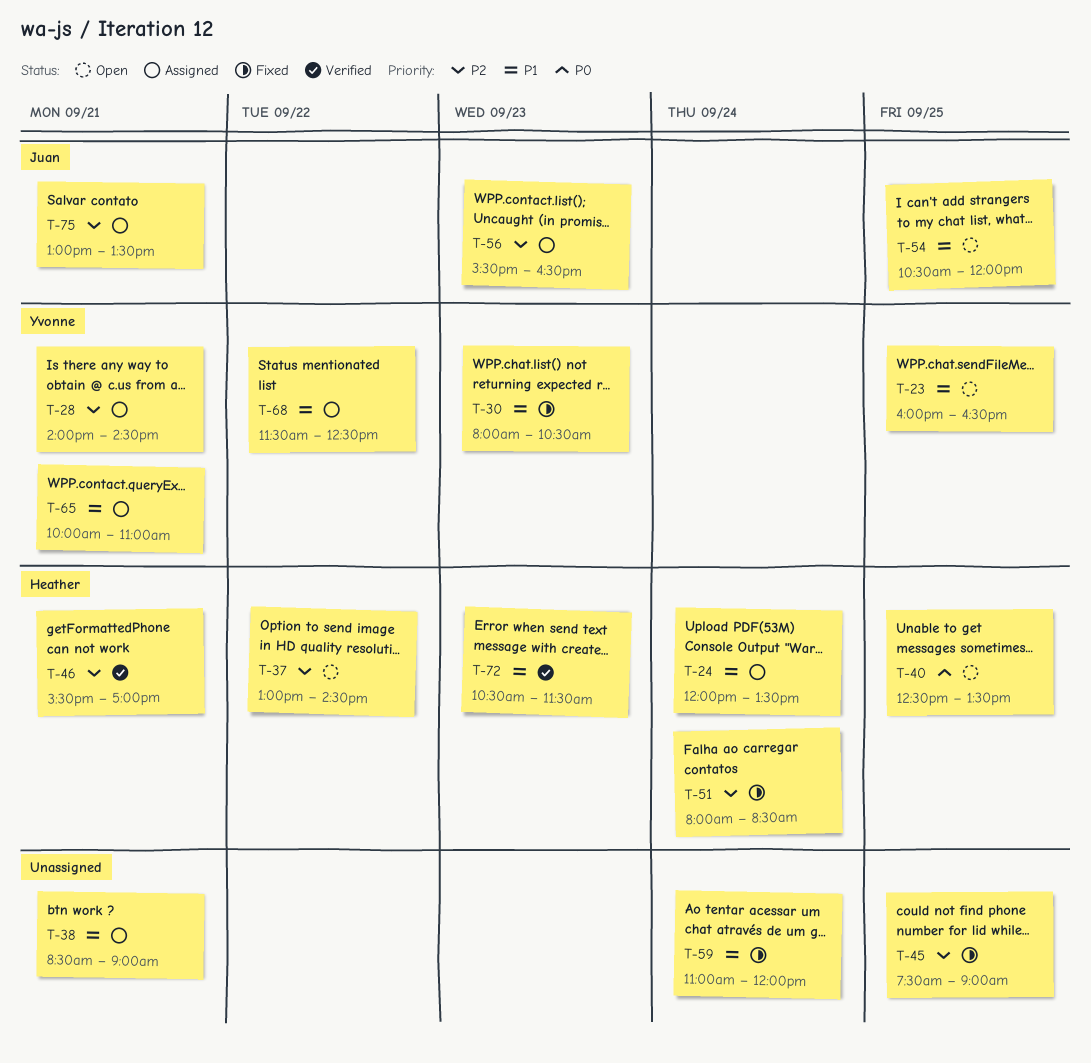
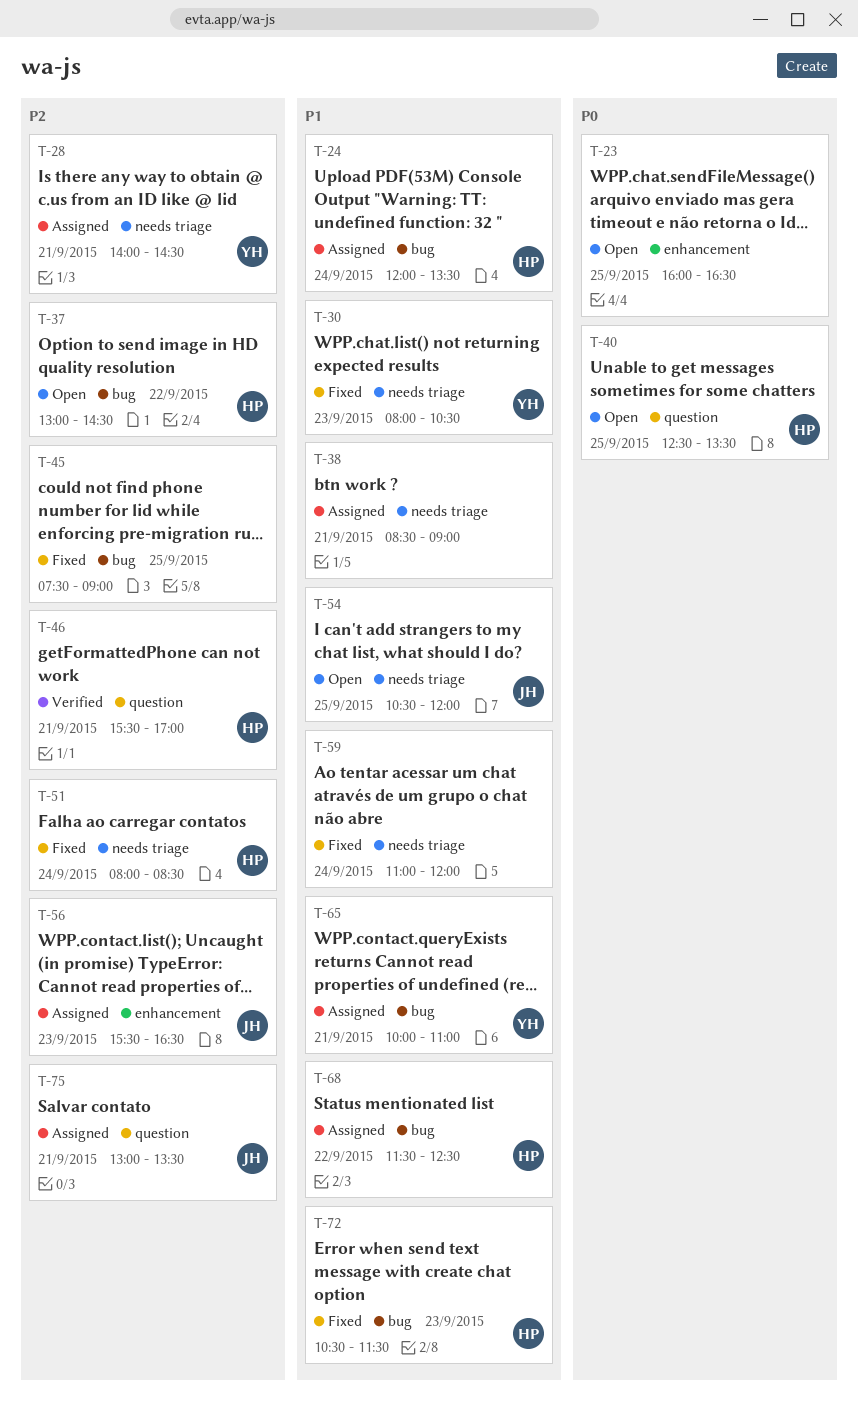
T-23, owner: Yvonne -> none
T-23, priority: P1 -> P0
T-68, owner: Yvonne -> Heather
T-72, status: Verified -> Fixed

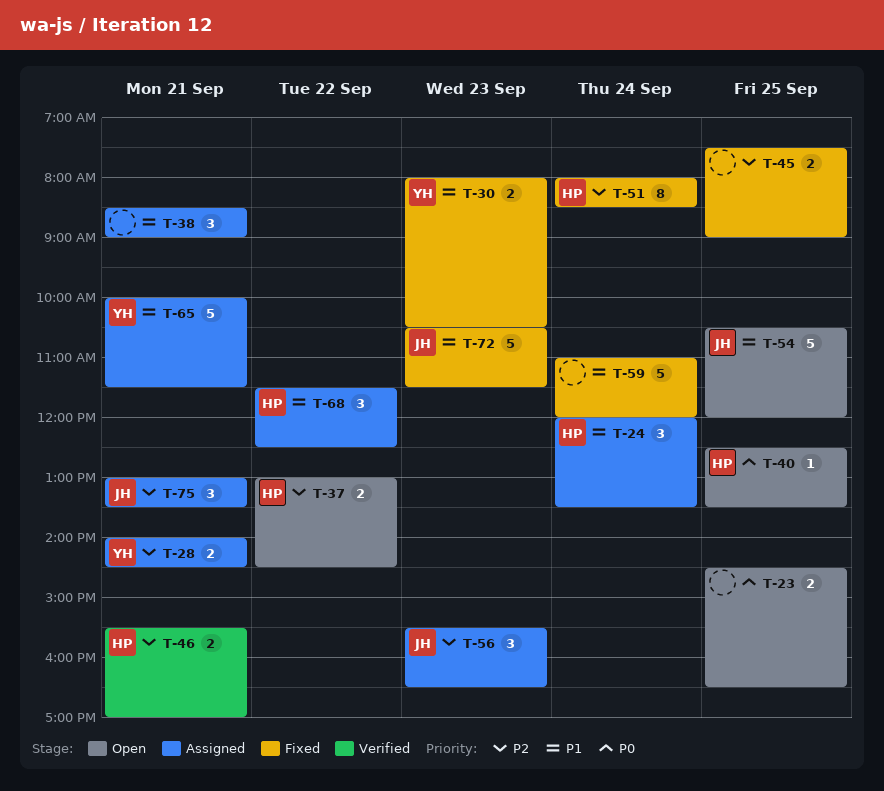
T-23, begins: 16:00 -> 14:30
T-65, ends: 11:00 -> 11:30
T-72, owner: HP -> JH

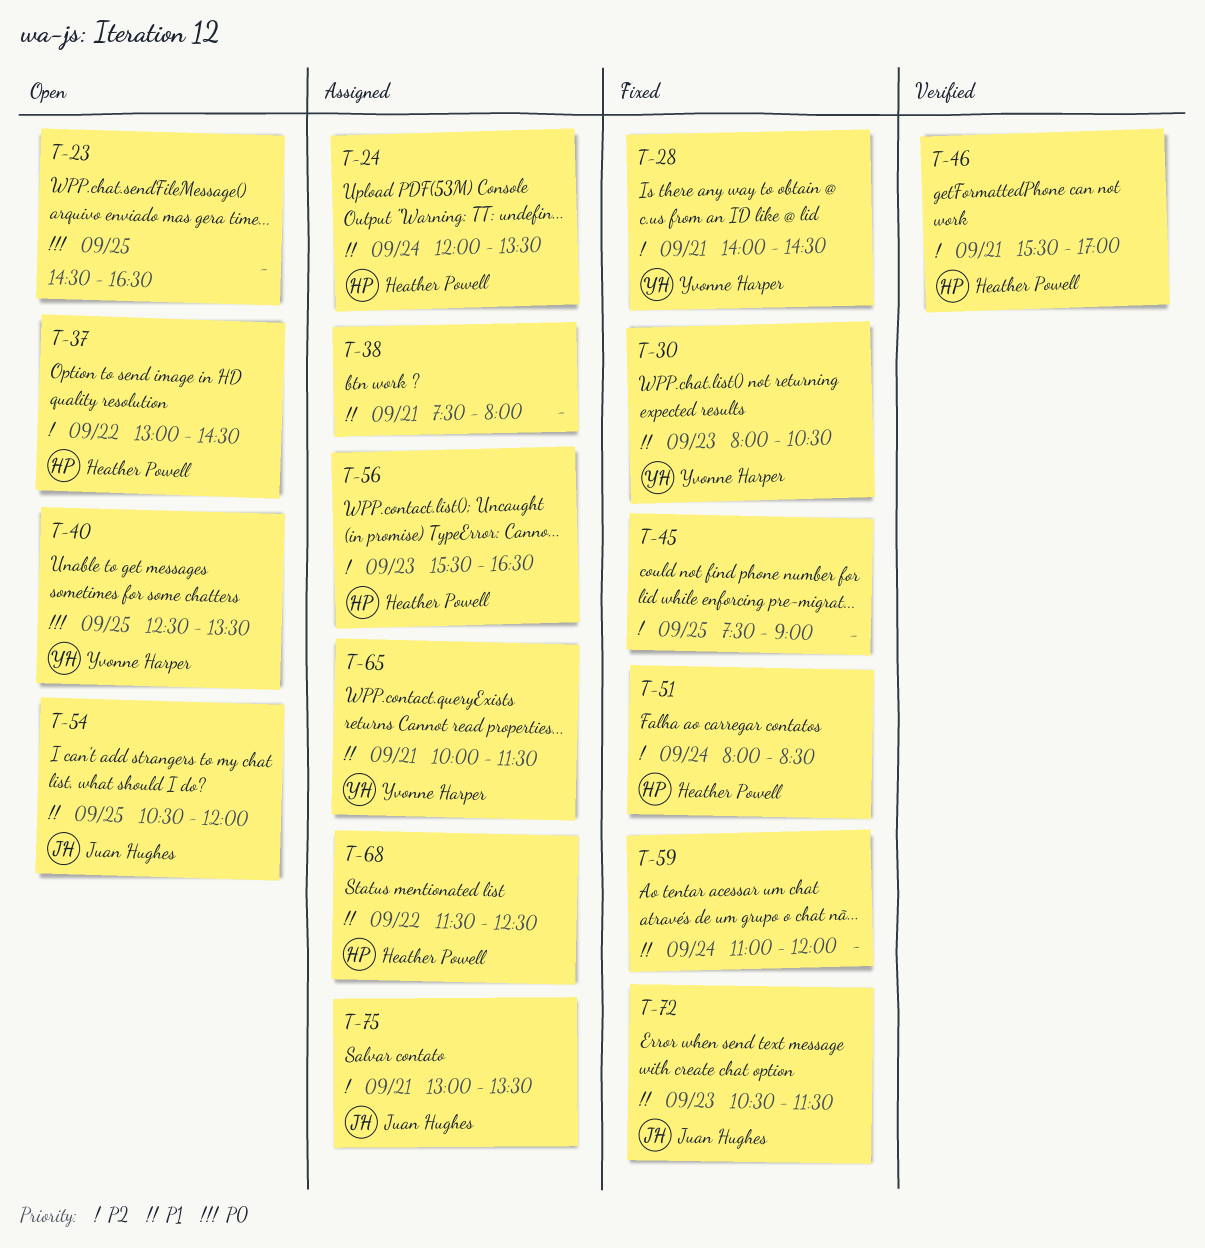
T-28, status: Assigned -> Fixed
T-38, begins: 08:30 -> 07:30
T-38, ends: 09:00 -> 08:00
T-40, owner: Heather Powell -> Yvonne Harper
T-56, owner: Juan Hughes -> Heather Powell

